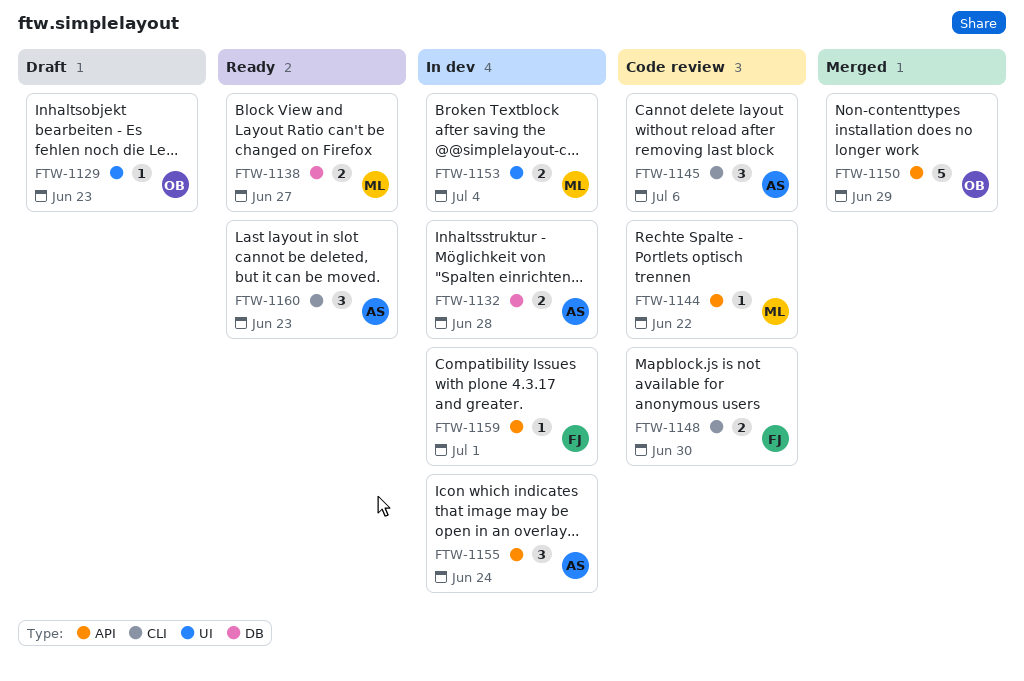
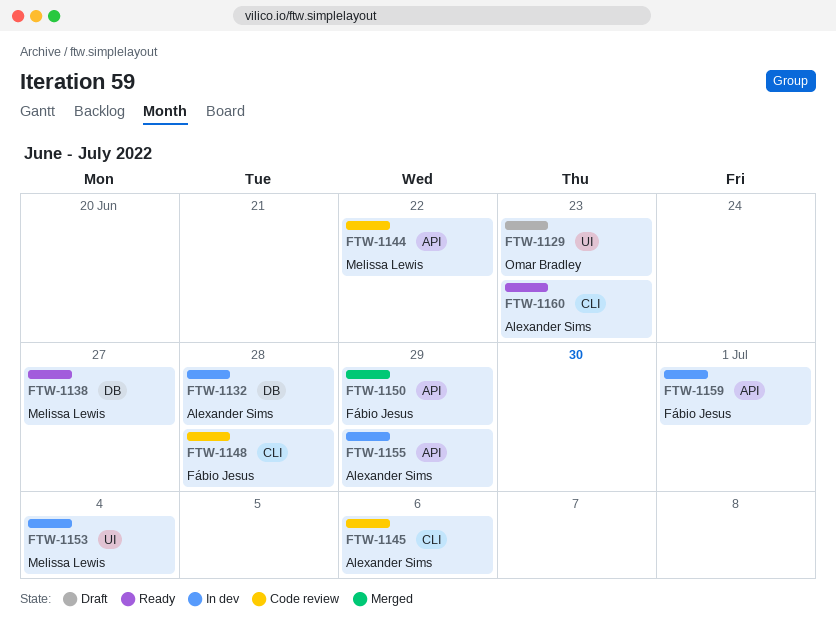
FTW-1148, due: Jun 30 -> Jun 28
FTW-1150, owner: Omar Bradley -> Fábio Jesus
FTW-1155, due: Jun 24 -> Jun 29

